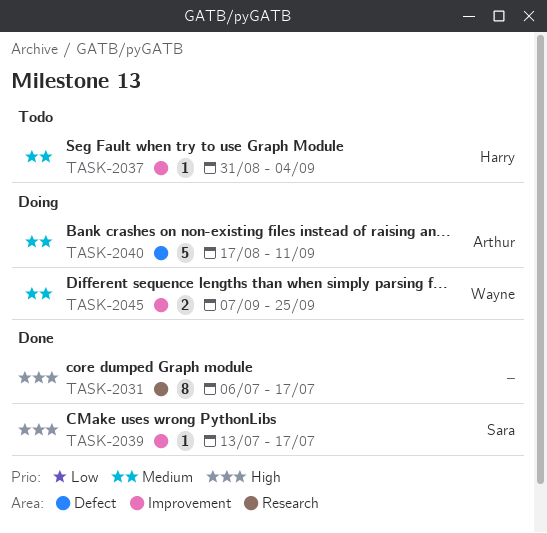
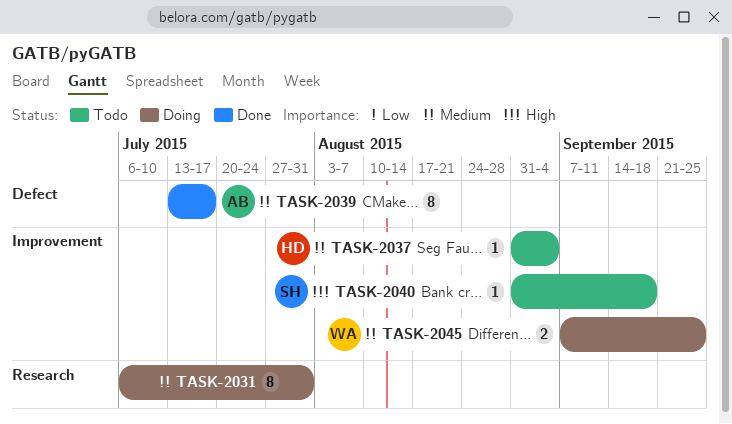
TASK-2031, status: Done -> Doing
TASK-2031, priority: High -> Medium
TASK-2031, due: Jul 17 -> Jul 31
TASK-2039, owner: Sara -> Arthur
TASK-2039, priority: High -> Medium
TASK-2039, label: Improvement -> Defect
TASK-2039, estimate: 1 -> 8
TASK-2040, status: Doing -> Todo
TASK-2040, owner: Arthur -> Sara
TASK-2040, priority: Medium -> High
TASK-2040, label: Defect -> Improvement
TASK-2040, estimate: 5 -> 1
TASK-2040, start: Aug 17 -> Aug 31
TASK-2040, due: Sep 11 -> Sep 18

